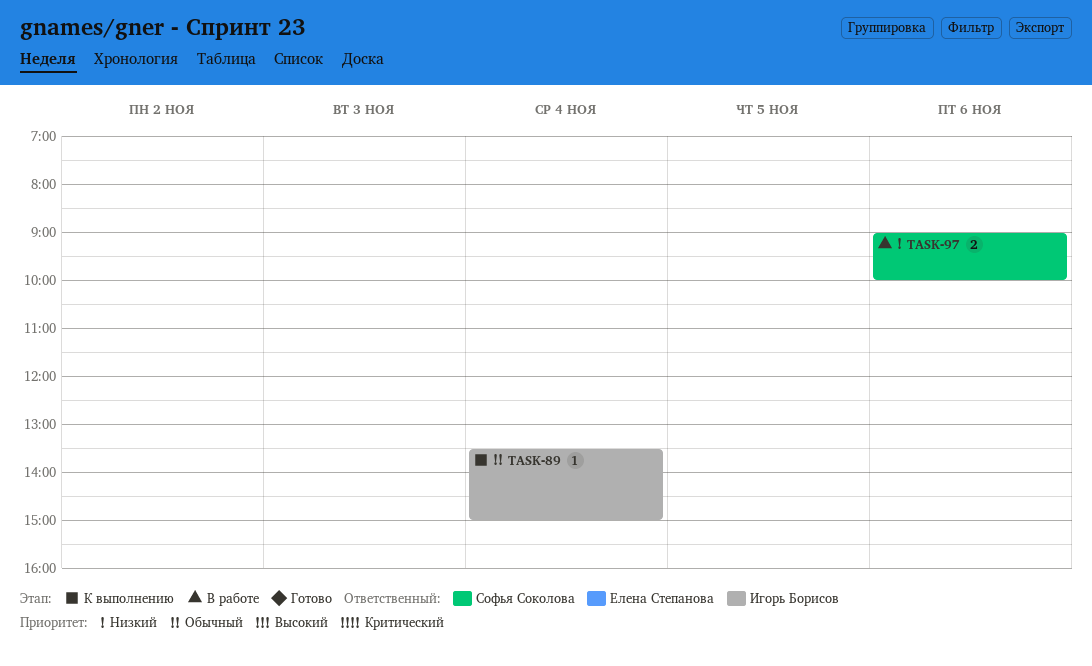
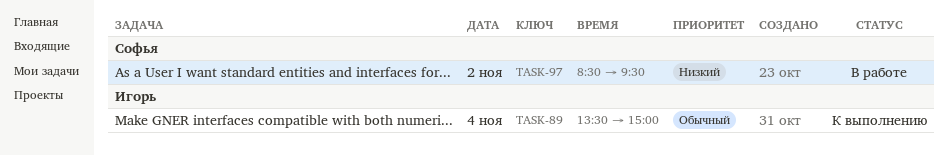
TASK-97, day: Nov 6 -> Nov 2
TASK-97, begins: 09:00 -> 08:30
TASK-97, ends: 10:00 -> 09:30

